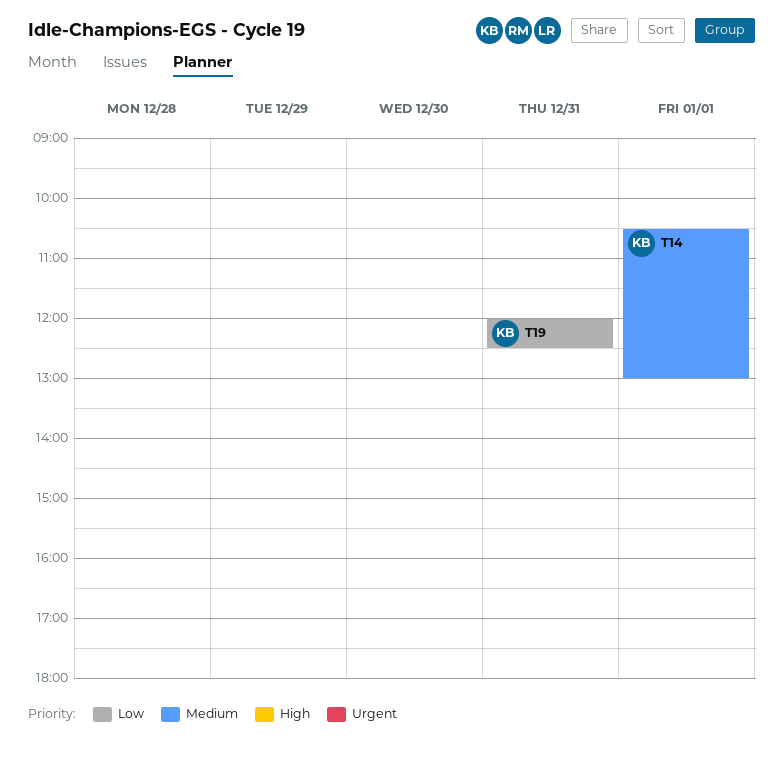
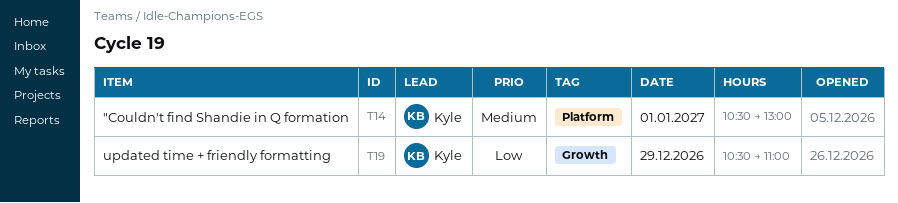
T19, day: Dec 31 -> Dec 29
T19, begins: 12:00 -> 10:30
T19, ends: 12:30 -> 11:00

